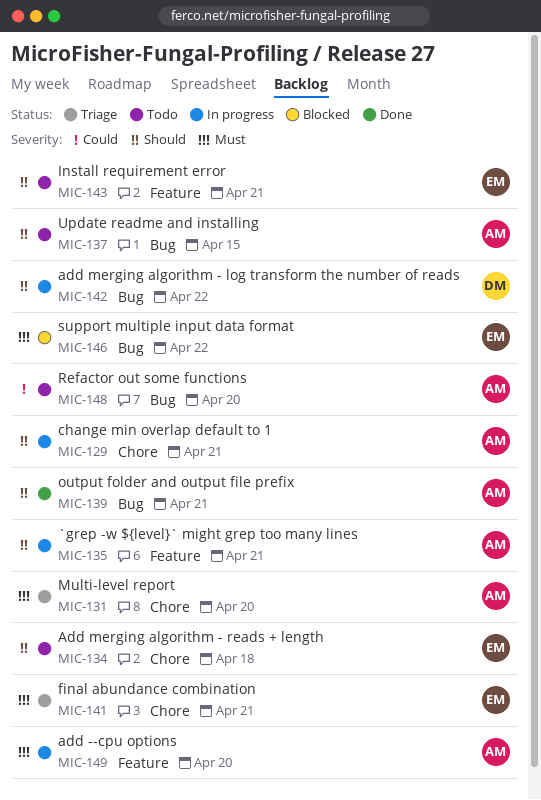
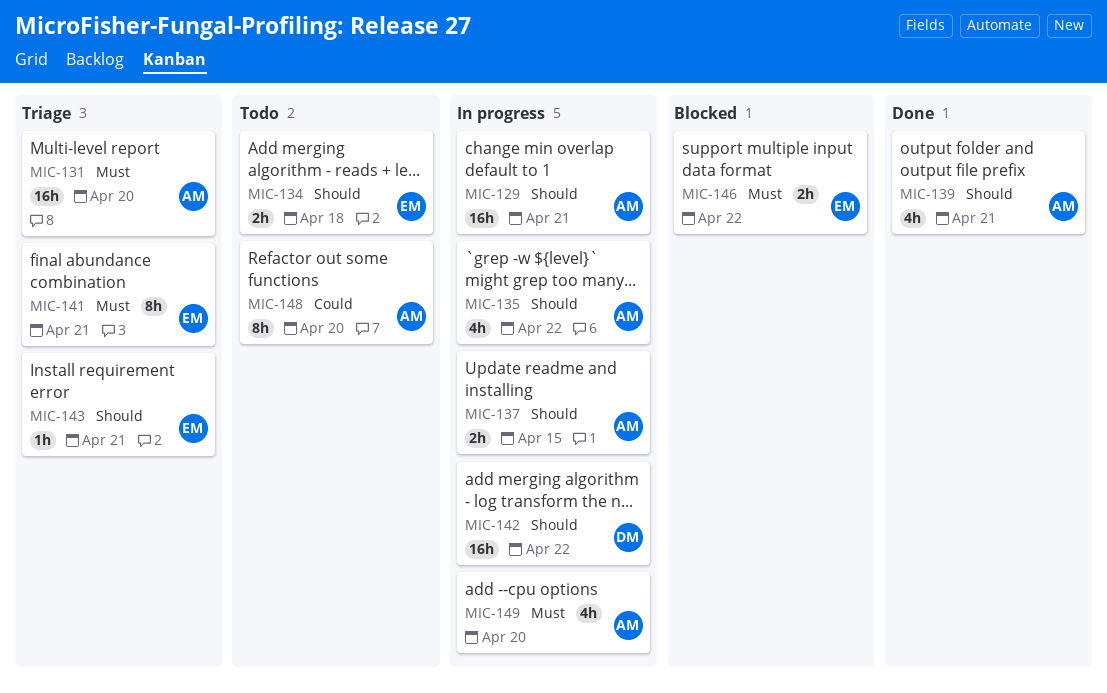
MIC-135, due: Apr 21 -> Apr 22
MIC-137, status: Todo -> In progress
MIC-143, status: Todo -> Triage

